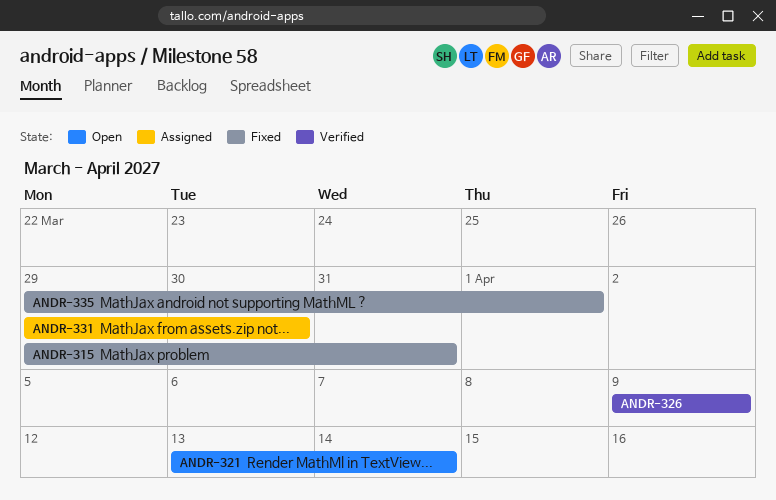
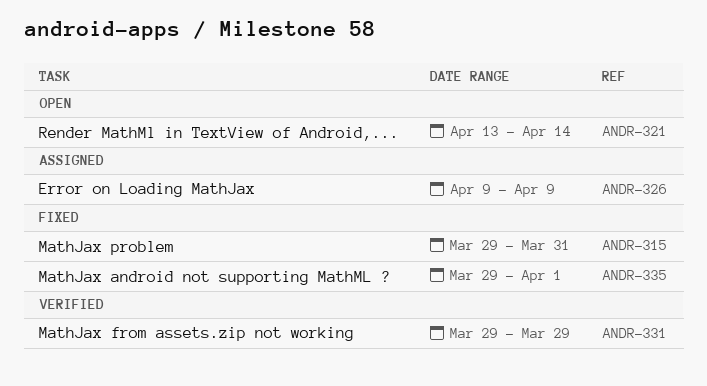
ANDR-326, status: Verified -> Assigned
ANDR-331, status: Assigned -> Verified
ANDR-331, due: Mar 30 -> Mar 29

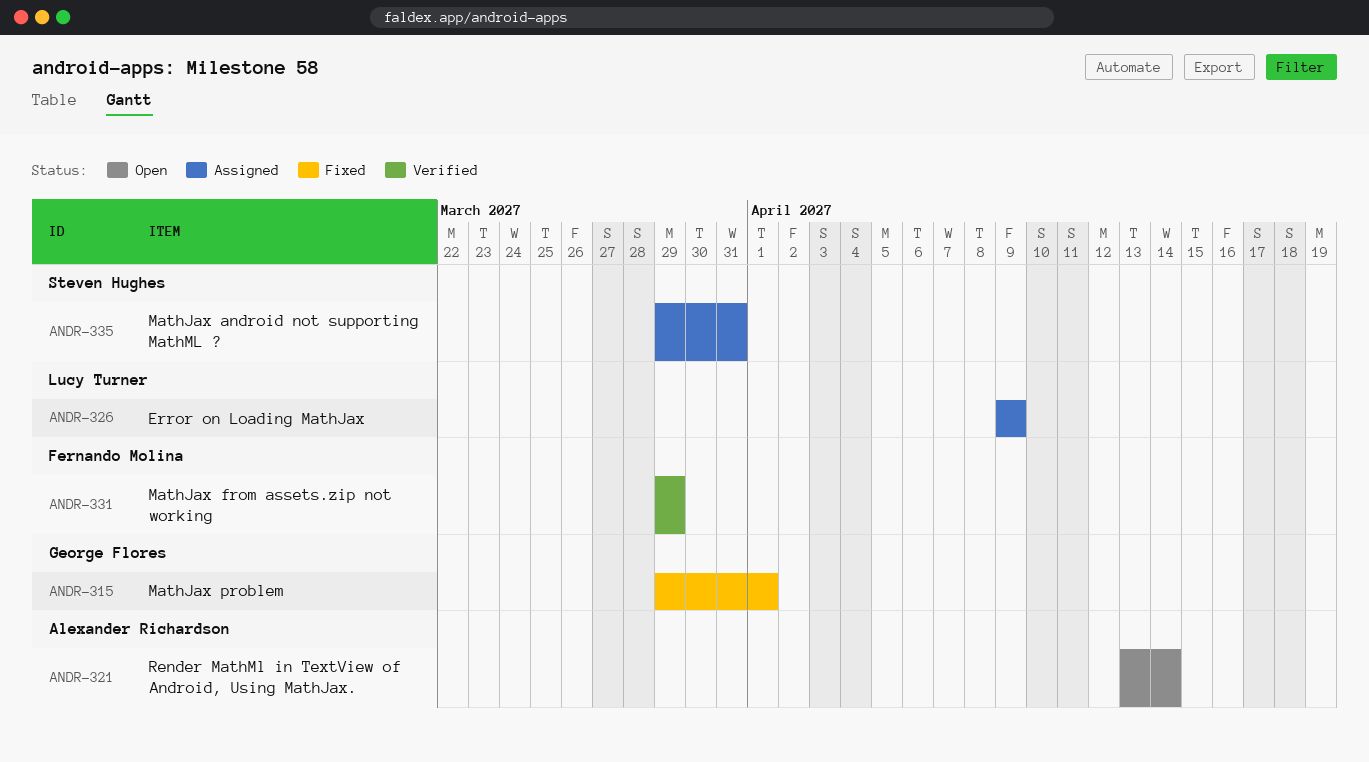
ANDR-315, due: Mar 31 -> Apr 1
ANDR-335, status: Fixed -> Assigned
ANDR-335, due: Apr 1 -> Mar 31

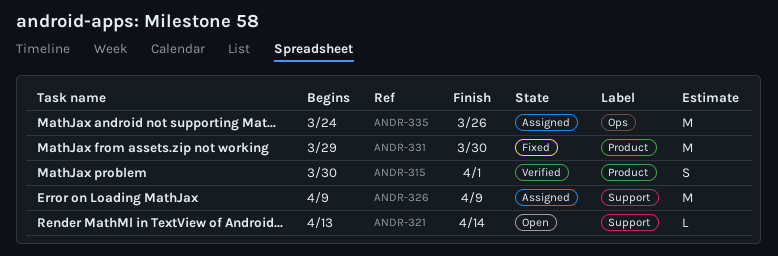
ANDR-315, status: Fixed -> Verified
ANDR-315, start: Mar 29 -> Mar 30
ANDR-331, status: Verified -> Fixed
ANDR-331, due: Mar 29 -> Mar 30
ANDR-335, start: Mar 29 -> Mar 24
ANDR-335, due: Mar 31 -> Mar 26

